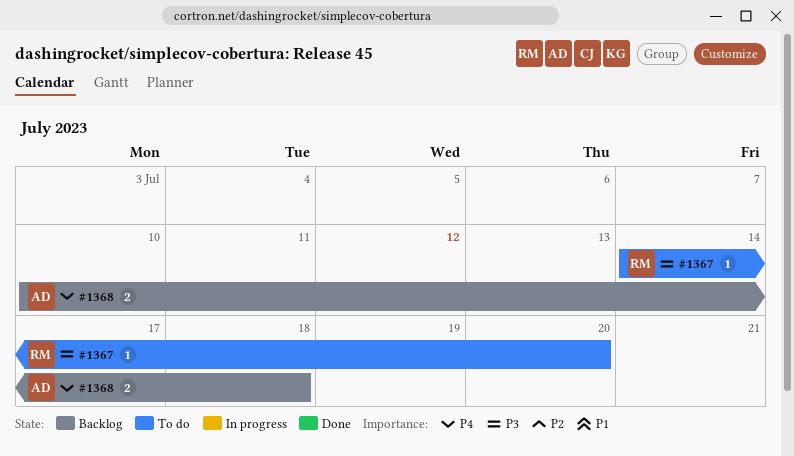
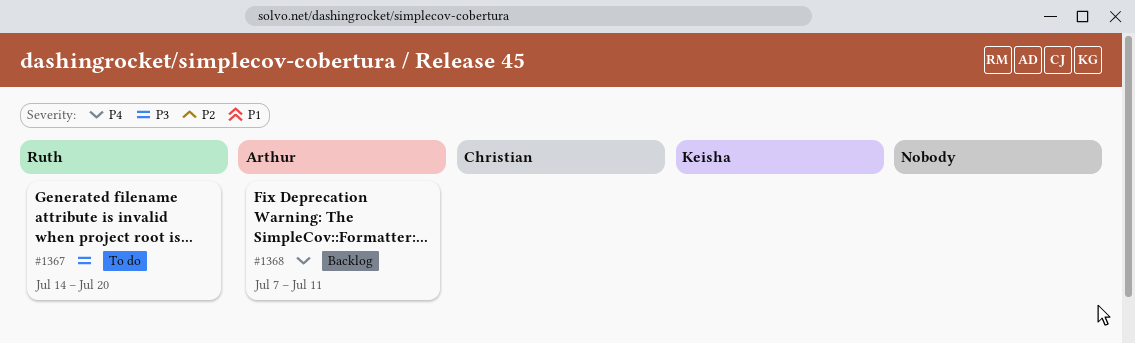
#1368, start: Jul 10 -> Jul 7
#1368, due: Jul 18 -> Jul 11

